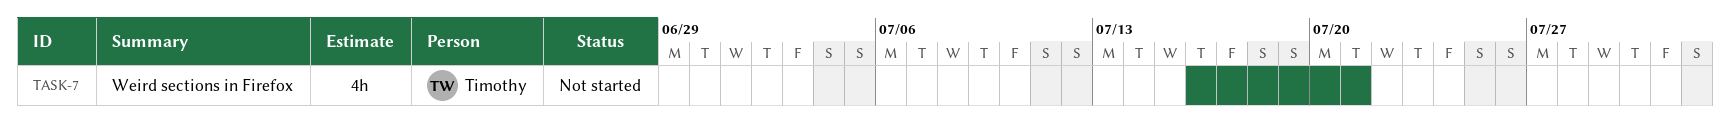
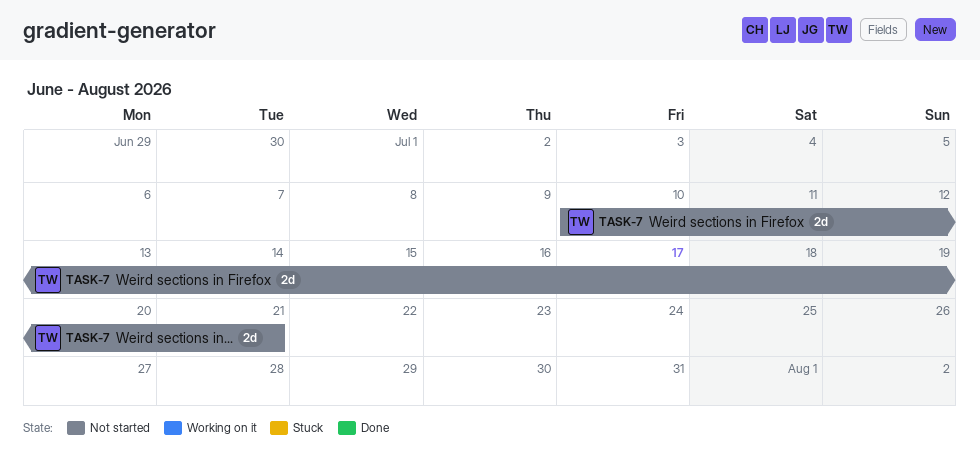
TASK-7, estimate: 4h -> 2d
TASK-7, start: Jul 16 -> Jul 10

